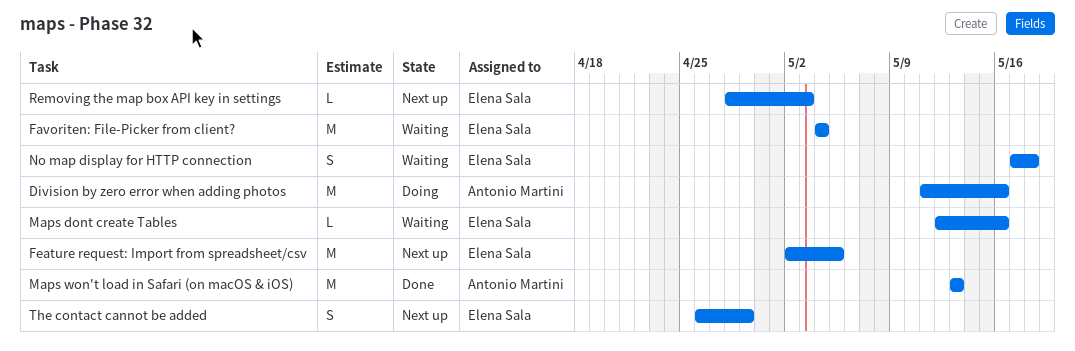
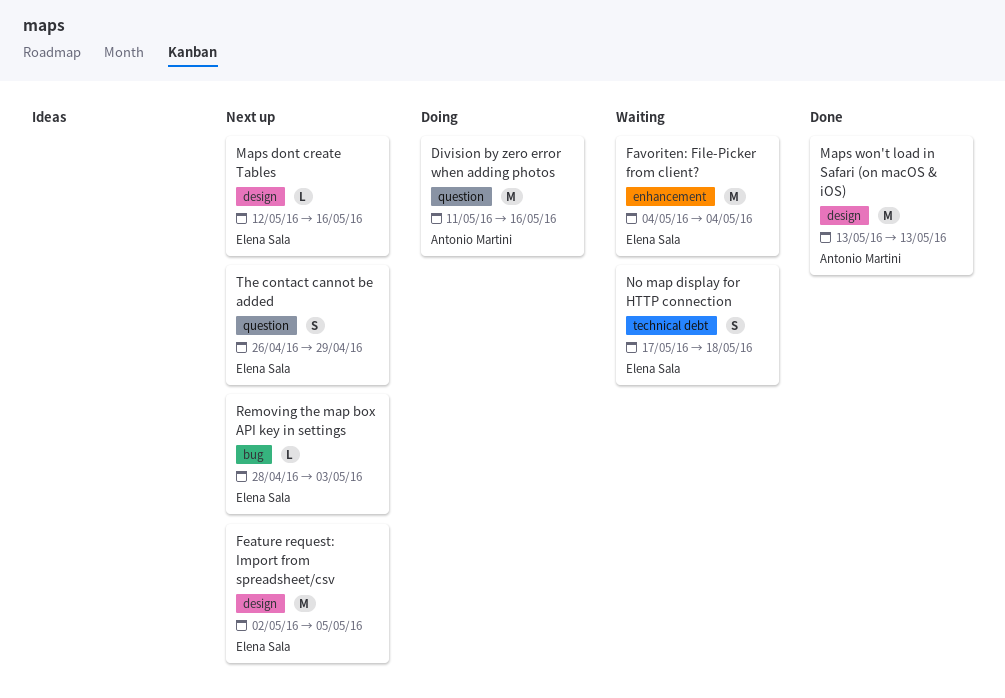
Maps dont create Tables, status: Waiting -> Next up

